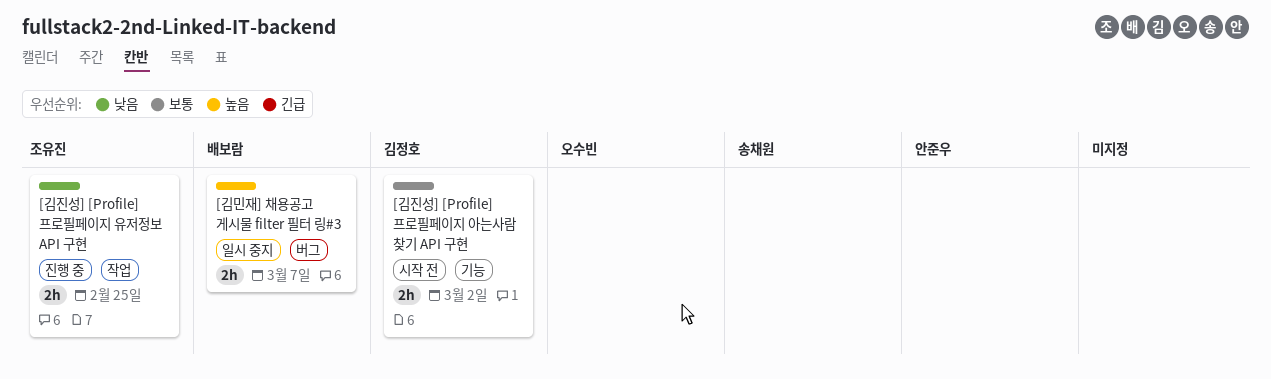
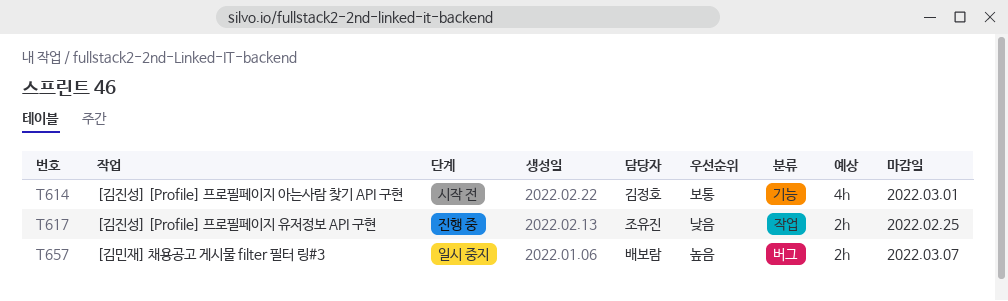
[김진성] [Profile] 프로필페이지 아는사람 찾기 API 구현, estimate: 2h -> 4h
[김진성] [Profile] 프로필페이지 아는사람 찾기 API 구현, due: Mar 2 -> Mar 1

